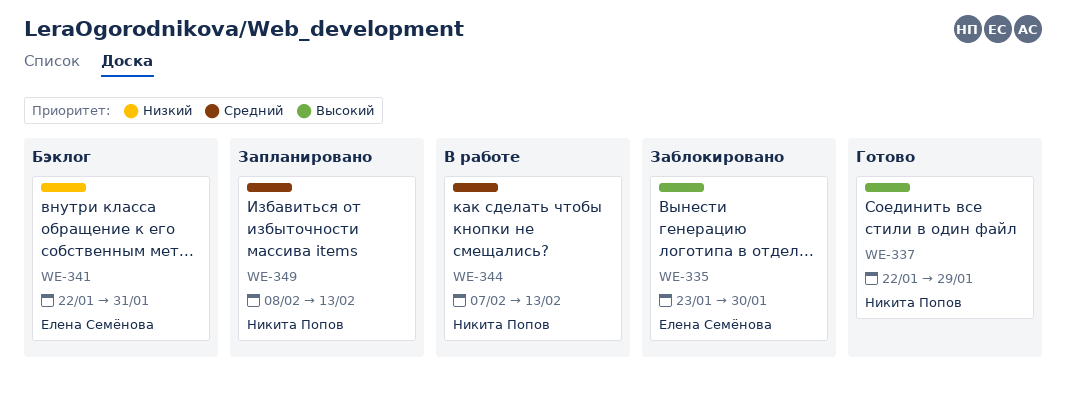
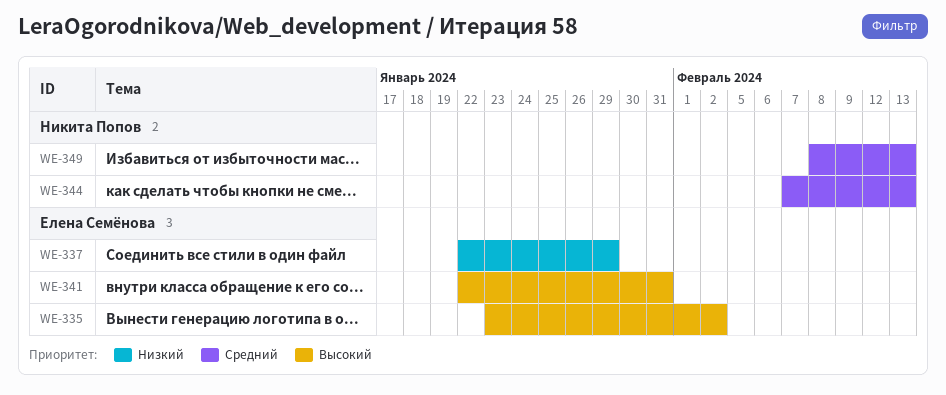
WE-335, due: Jan 30 -> Feb 2
WE-337, owner: Никита Попов -> Елена Семёнова
WE-337, priority: Высокий -> Низкий
WE-341, priority: Низкий -> Высокий

